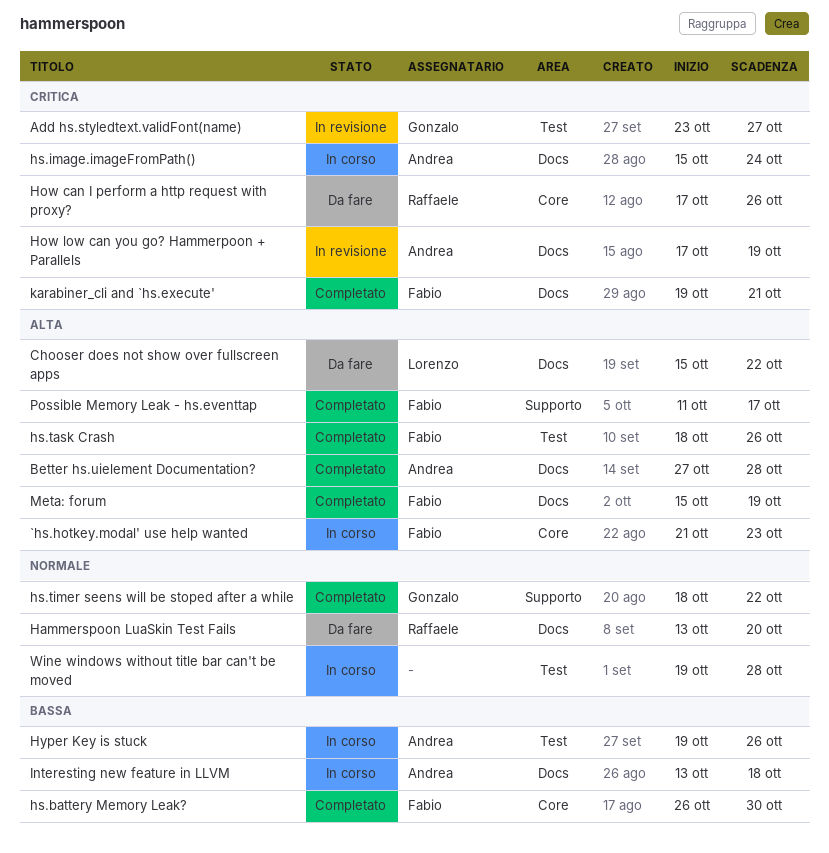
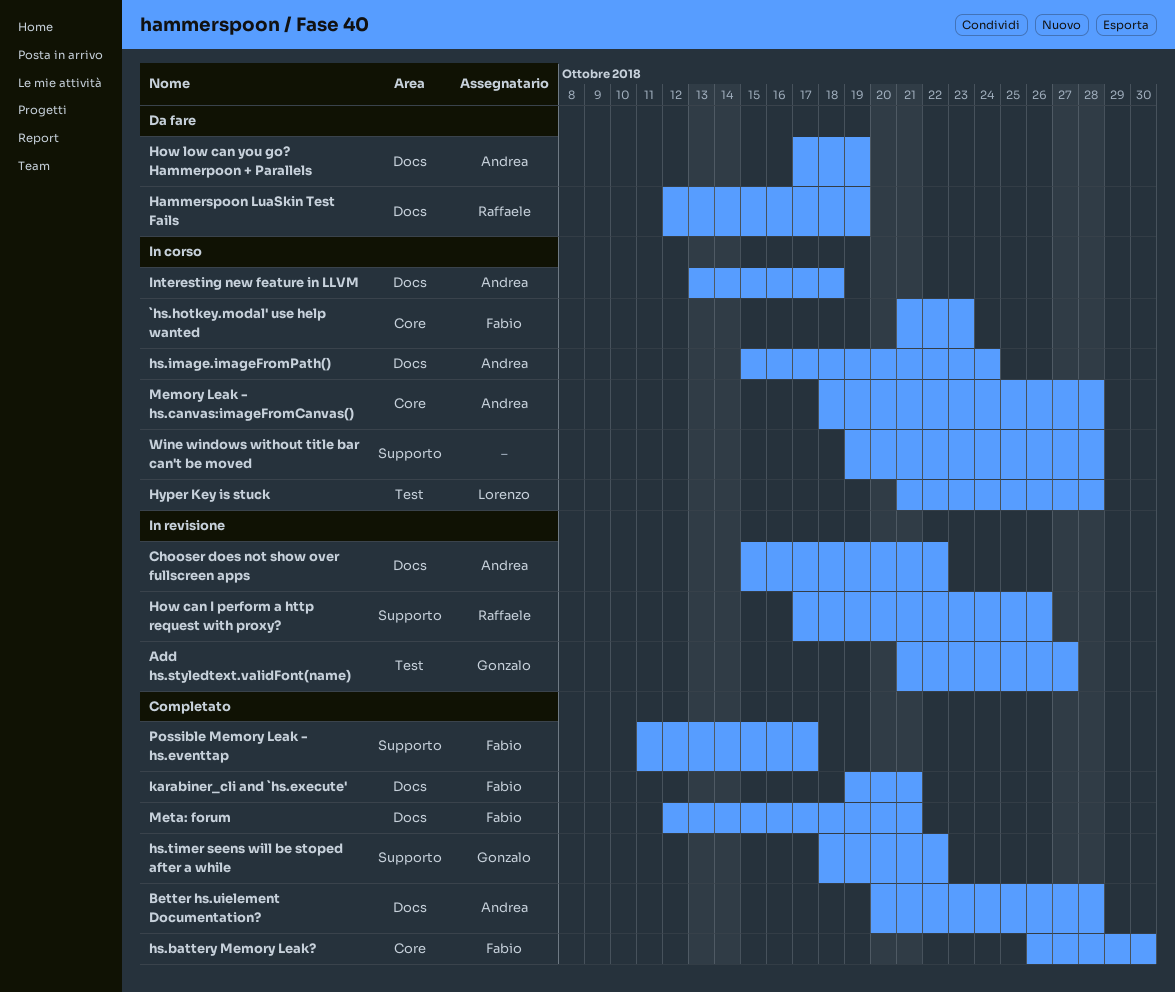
Add hs.styledtext.validFont(name), start: Oct 23 -> Oct 21
Better hs.uielement Documentation?, start: Oct 27 -> Oct 20
Chooser does not show over fullscreen apps, status: Da fare -> In revisione
Chooser does not show over fullscreen apps, owner: Lorenzo -> Andrea
Hammerspoon LuaSkin Test Fails, start: Oct 13 -> Oct 12
Hammerspoon LuaSkin Test Fails, due: Oct 20 -> Oct 19
How can I perform a http request with proxy?, status: Da fare -> In revisione
How can I perform a http request with proxy?, label: Core -> Supporto
How low can you go? Hammerpoon + Parallels, status: In revisione -> Da fare
hs.task Crash: present -> none
Hyper Key is stuck, owner: Andrea -> Lorenzo
Hyper Key is stuck, start: Oct 19 -> Oct 21
Hyper Key is stuck, due: Oct 26 -> Oct 28
Memory Leak - hs.canvas:imageFromCanvas(): none -> present
Meta: forum, start: Oct 15 -> Oct 12
Meta: forum, due: Oct 19 -> Oct 21
Wine windows without title bar can't be moved, label: Test -> Supporto

